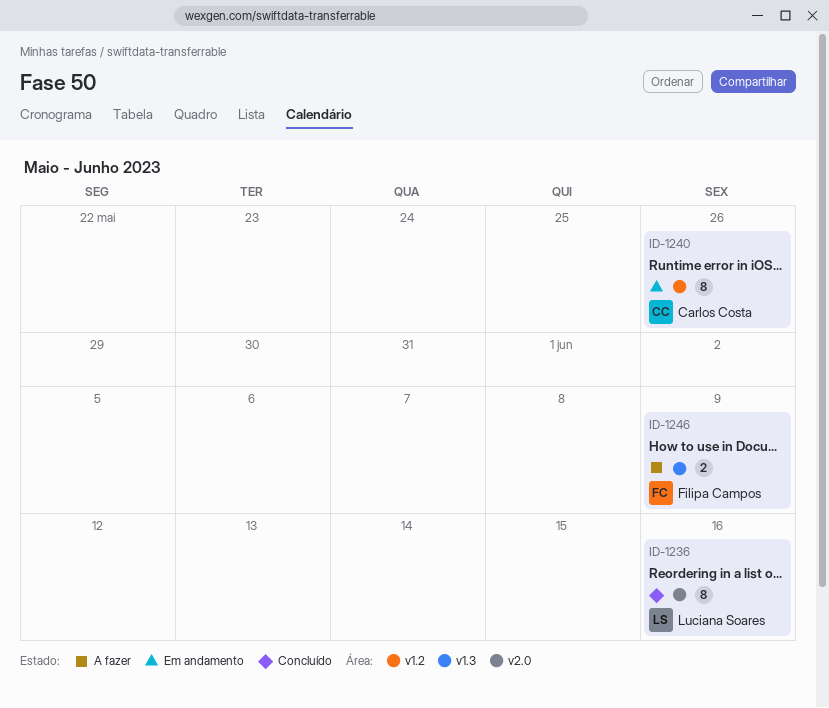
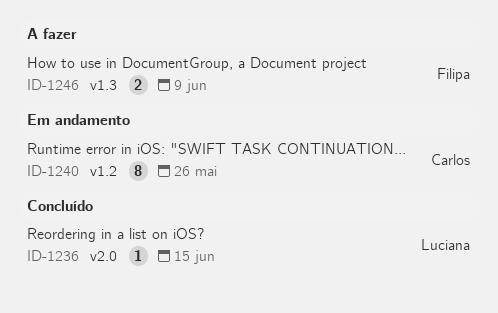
ID-1236, estimate: 8 -> 1
ID-1236, due: Jun 16 -> Jun 15

